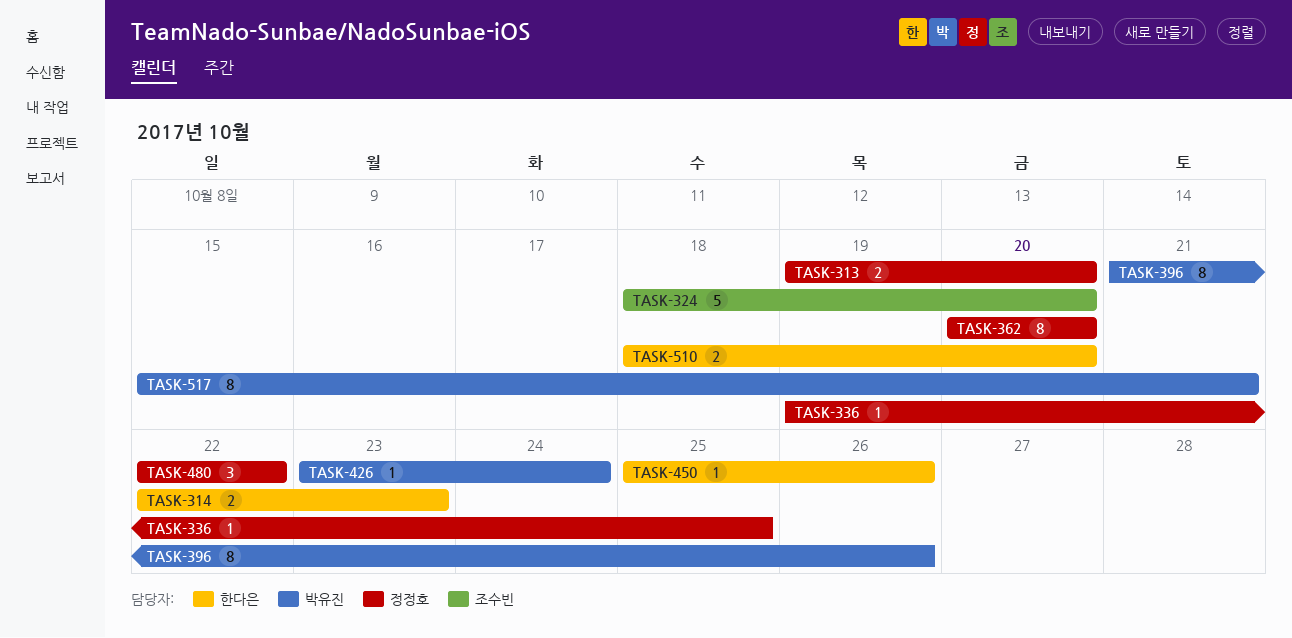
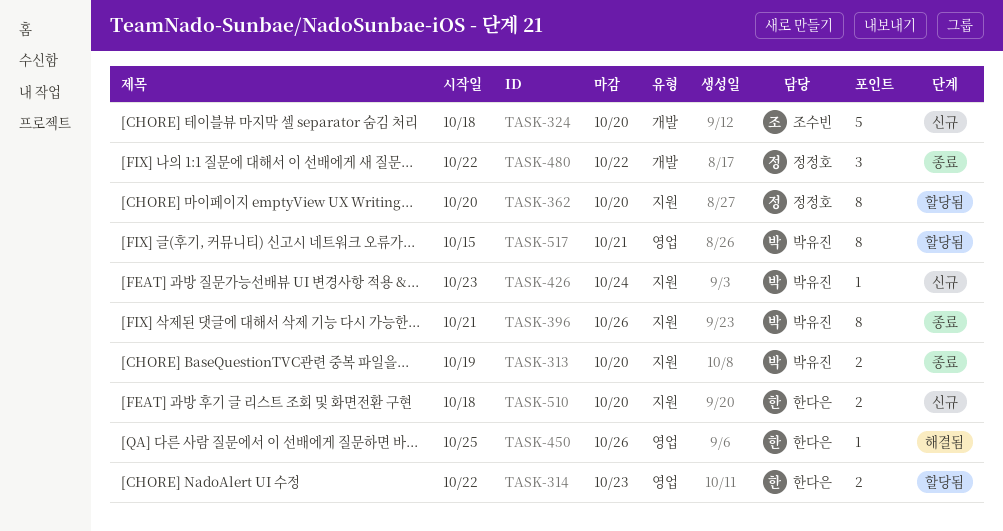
TASK-313, owner: 정정호 -> 박유진
TASK-336: present -> none

